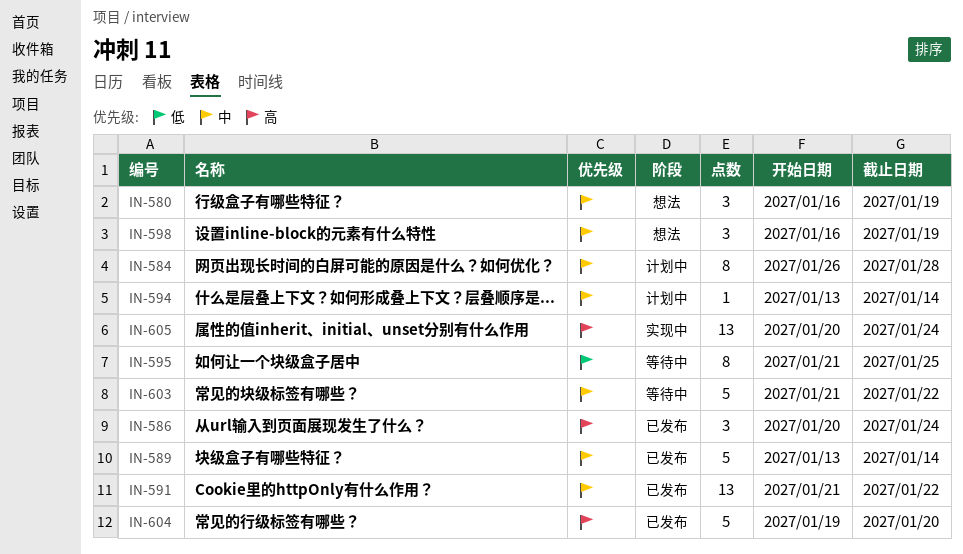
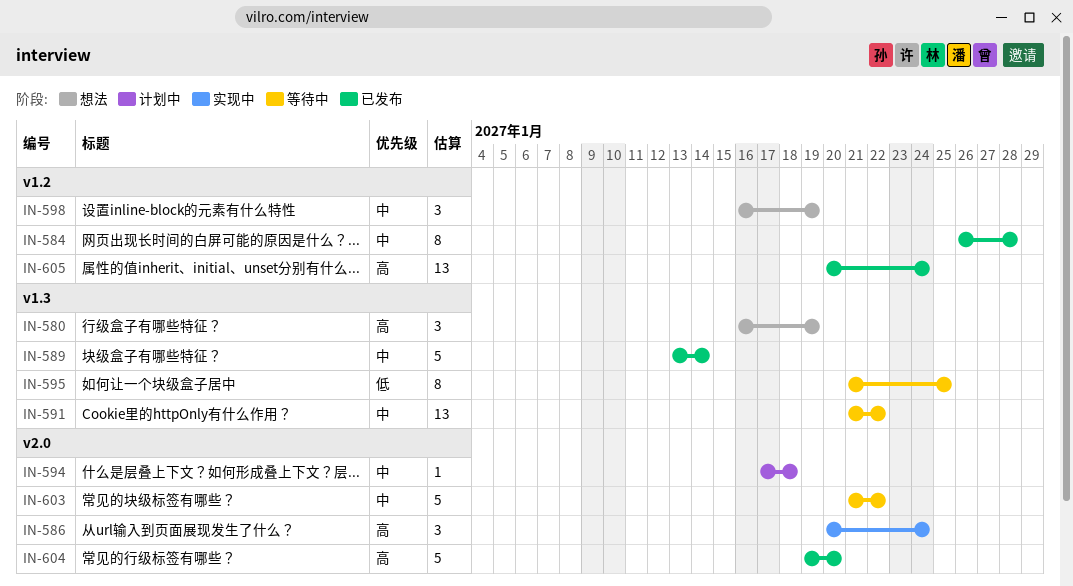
IN-580, priority: 中 -> 高
IN-584, status: 计划中 -> 已发布
IN-586, status: 已发布 -> 实现中
IN-591, status: 已发布 -> 等待中
IN-594, start: Jan 13 -> Jan 17
IN-594, due: Jan 14 -> Jan 18
IN-605, status: 实现中 -> 已发布

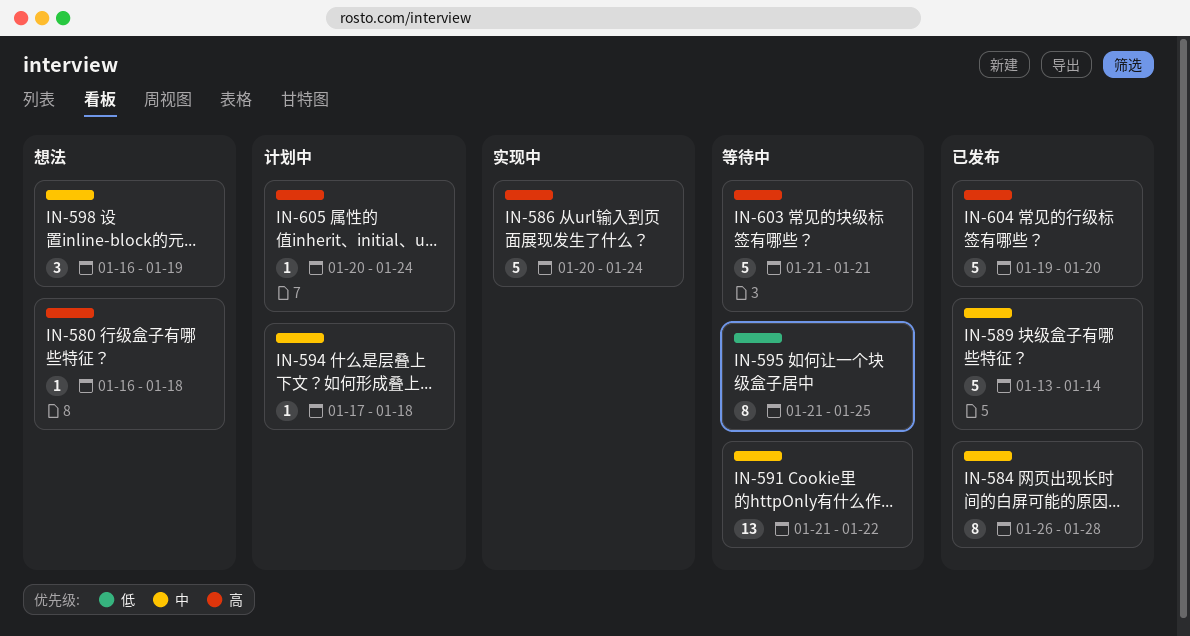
IN-580, estimate: 3 -> 1
IN-580, due: Jan 19 -> Jan 18
IN-586, estimate: 3 -> 5
IN-603, priority: 中 -> 高
IN-603, due: Jan 22 -> Jan 21
IN-605, status: 已发布 -> 计划中
IN-605, estimate: 13 -> 1

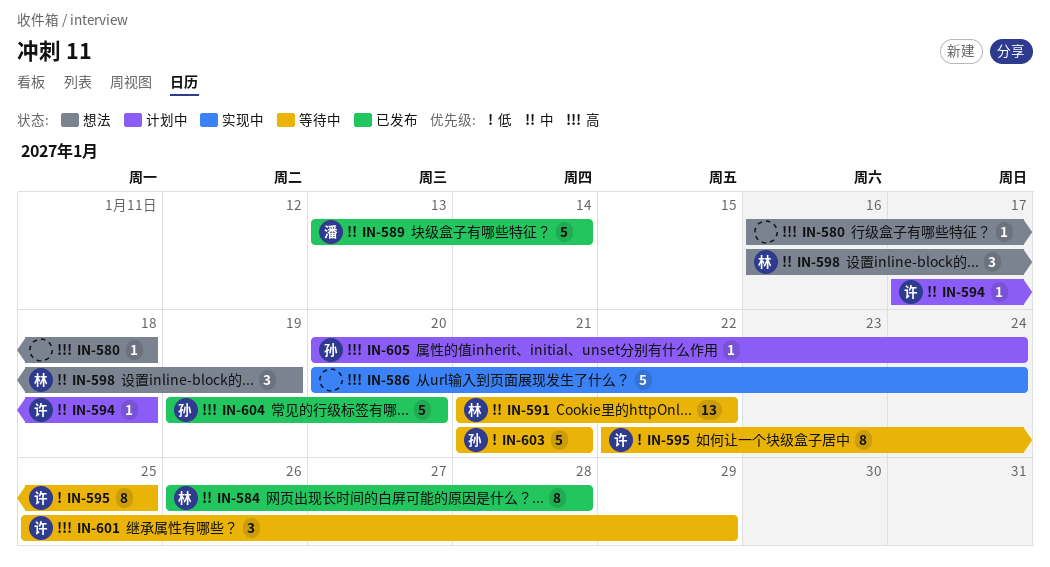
IN-595, start: Jan 21 -> Jan 22
IN-601: none -> present
IN-603, priority: 高 -> 低

